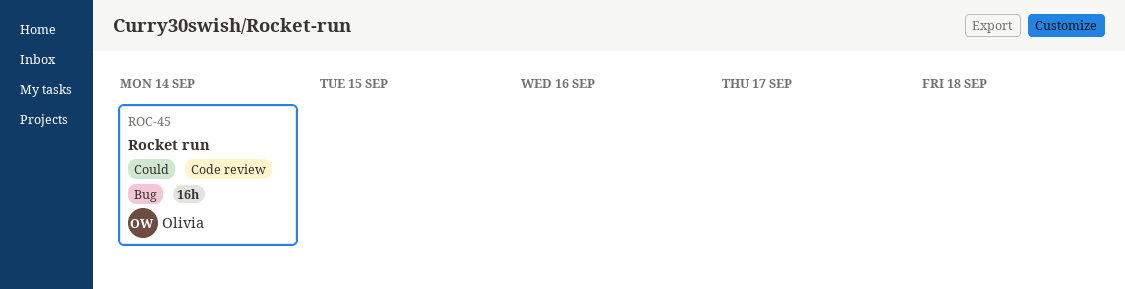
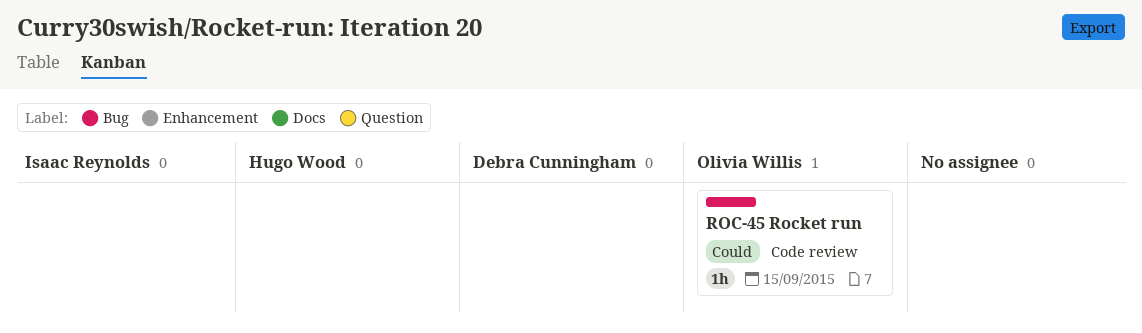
ROC-45, estimate: 16h -> 1h
ROC-45, due: Sep 14 -> Sep 15

